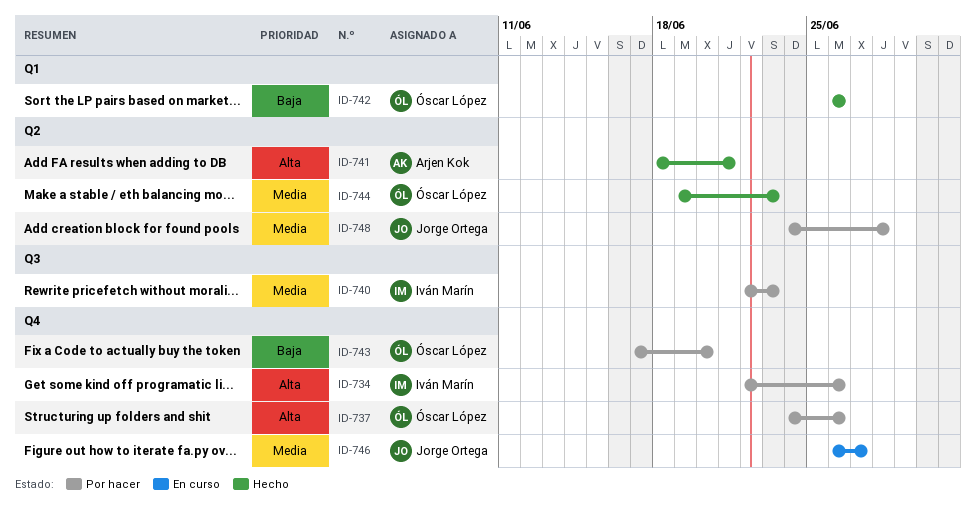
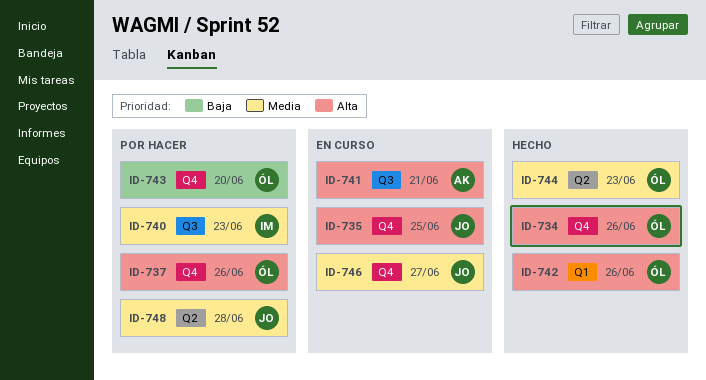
ID-734, status: Por hacer -> Hecho
ID-734, owner: Iván Marín -> Óscar López
ID-735: none -> present
ID-741, status: Hecho -> En curso
ID-741, label: Q2 -> Q3
ID-742, priority: Baja -> Alta

